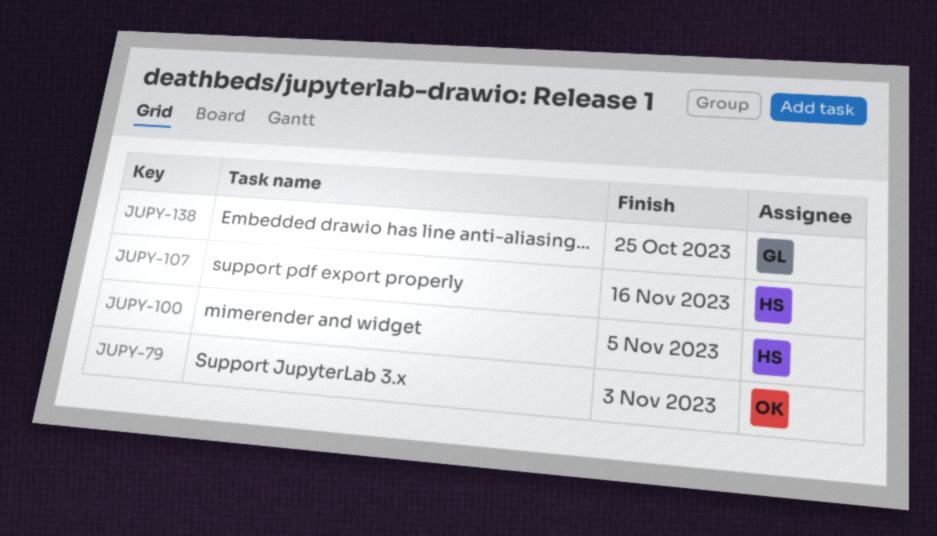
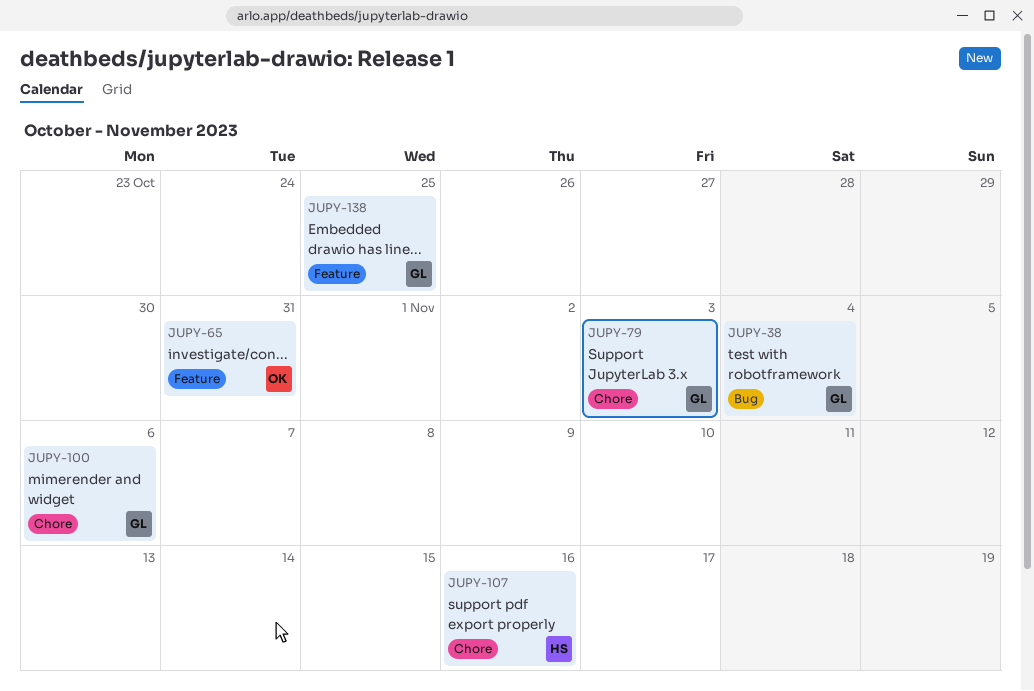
JUPY-38: none -> present
JUPY-65: none -> present
JUPY-79, owner: OK -> GL
JUPY-100, owner: HS -> GL
JUPY-100, due: Nov 5 -> Nov 6

